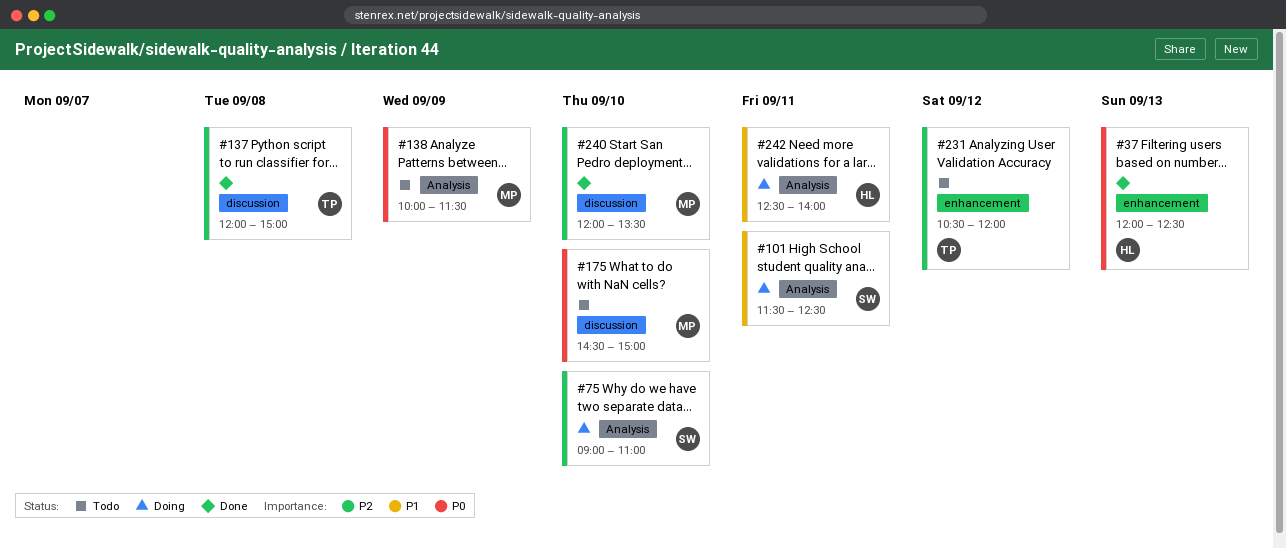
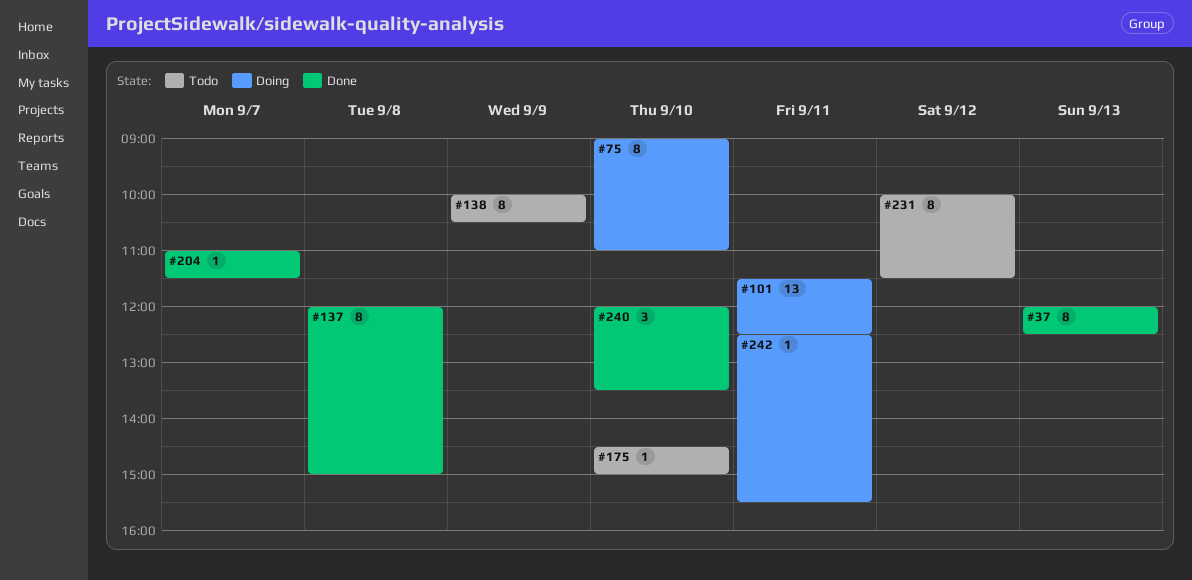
#138, ends: 11:30 -> 10:30
#204: none -> present
#231, begins: 10:30 -> 10:00
#231, ends: 12:00 -> 11:30
#242, ends: 14:00 -> 15:30

